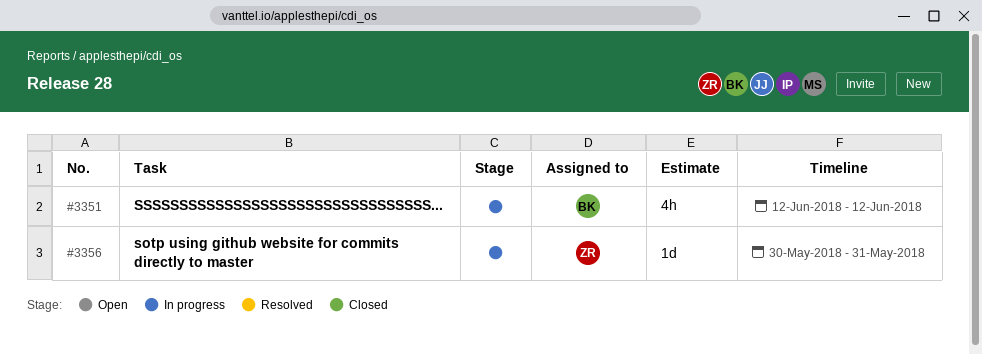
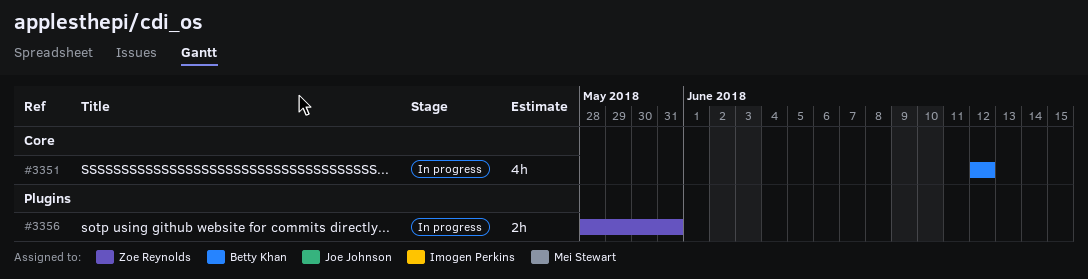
#3356, estimate: 1d -> 2h
#3356, start: May 30 -> May 28

